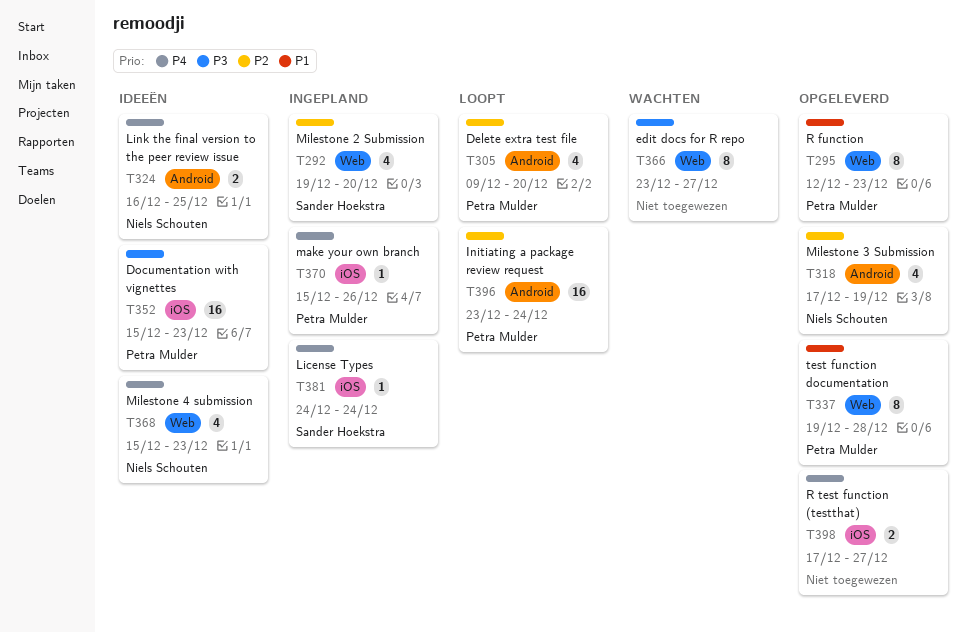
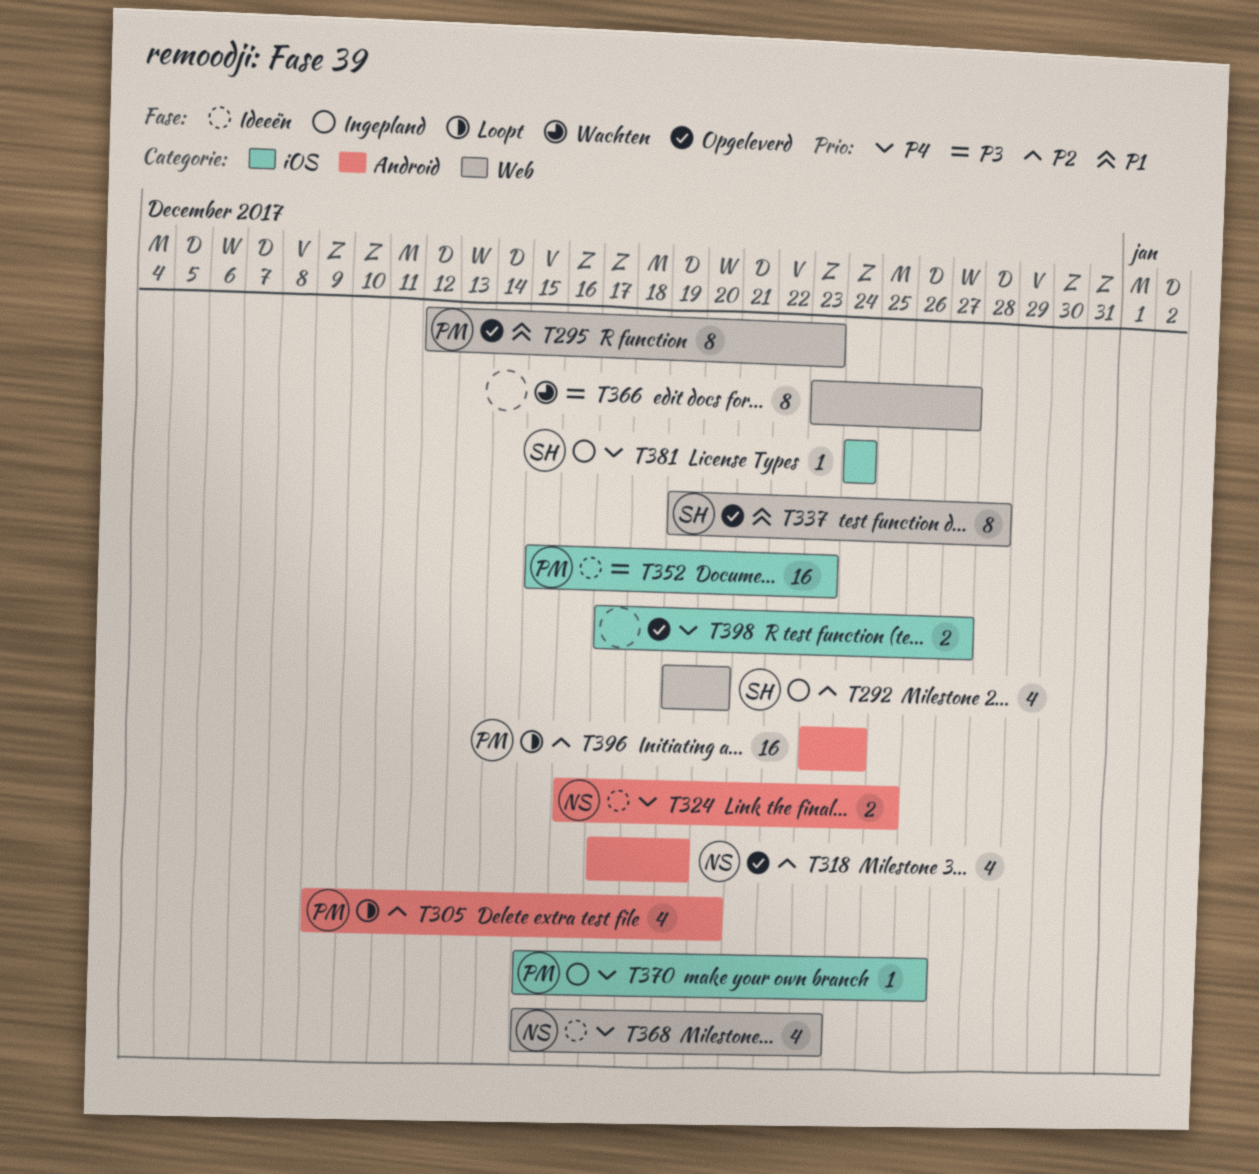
T337, owner: Petra Mulder -> Sander Hoekstra

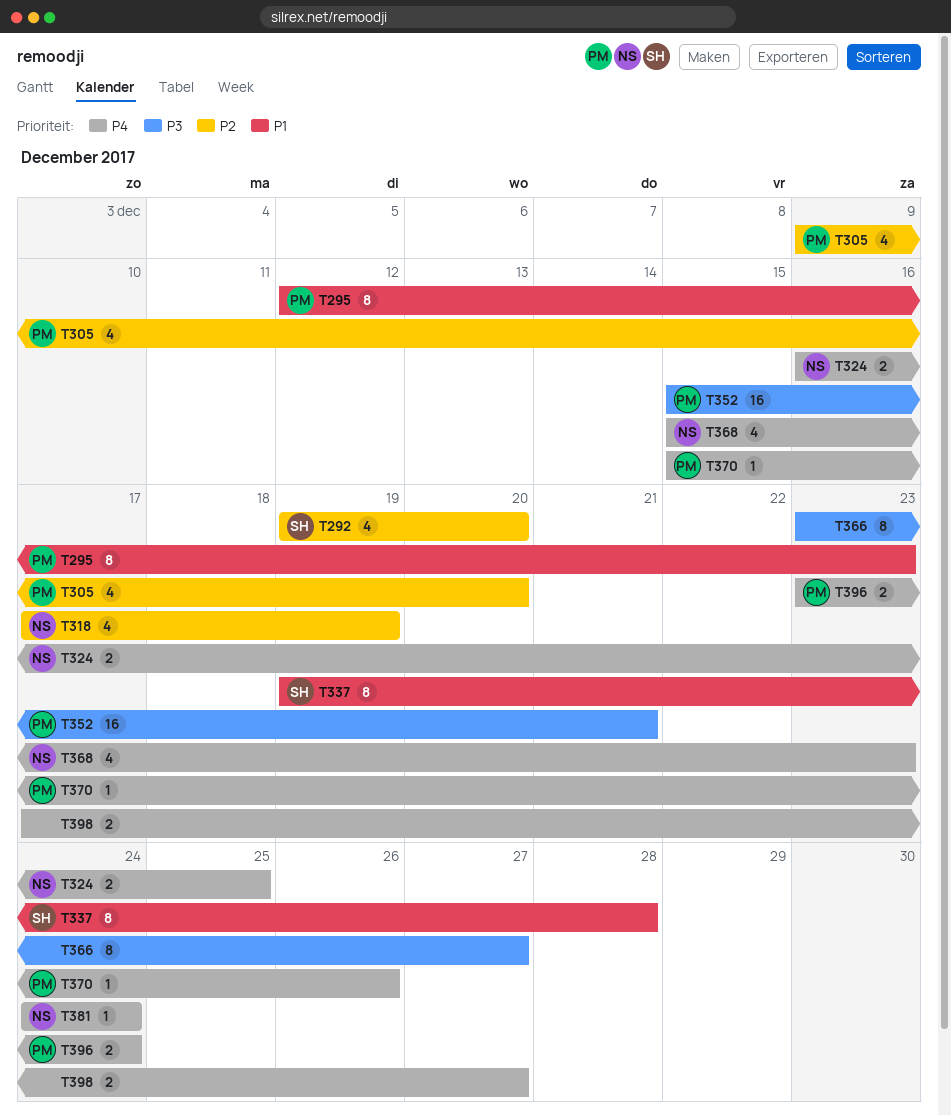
T352, due: Dec 23 -> Dec 21
T381, owner: SH -> NS
T396, priority: P2 -> P4
T396, estimate: 16 -> 2

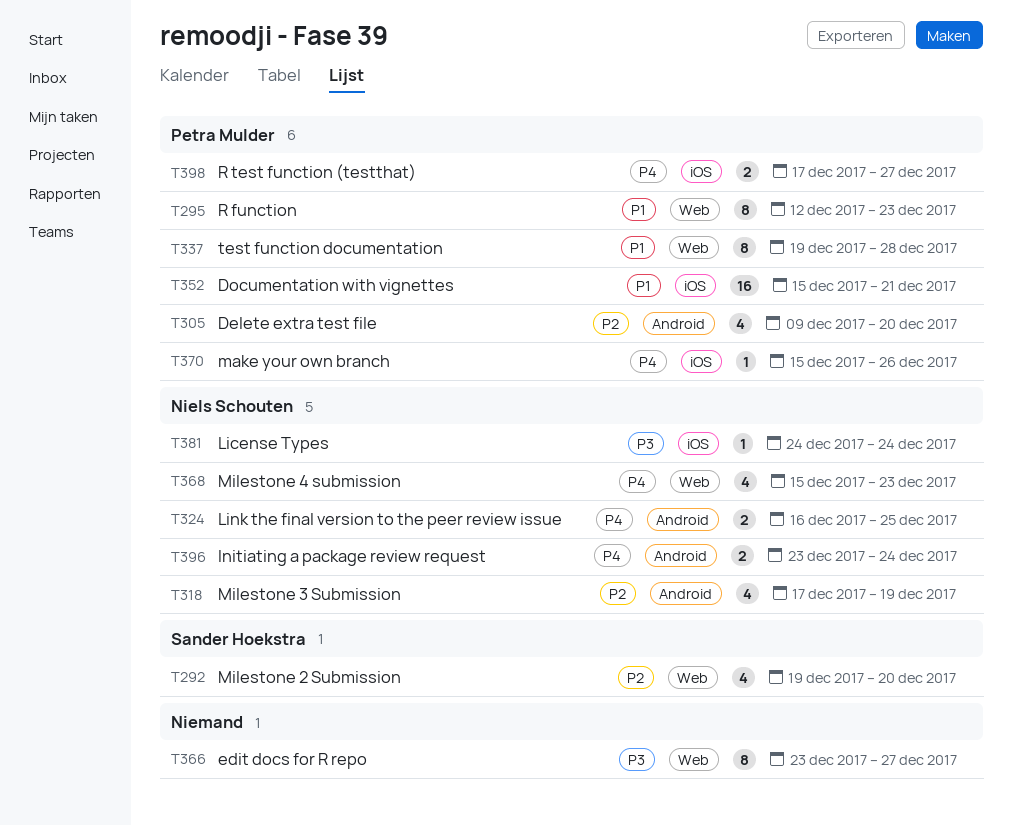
T337, owner: Sander Hoekstra -> Petra Mulder
T352, priority: P3 -> P1
T381, priority: P4 -> P3
T396, owner: Petra Mulder -> Niels Schouten
T398, owner: none -> Petra Mulder

